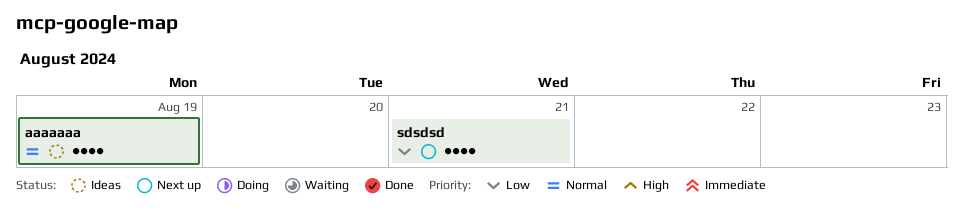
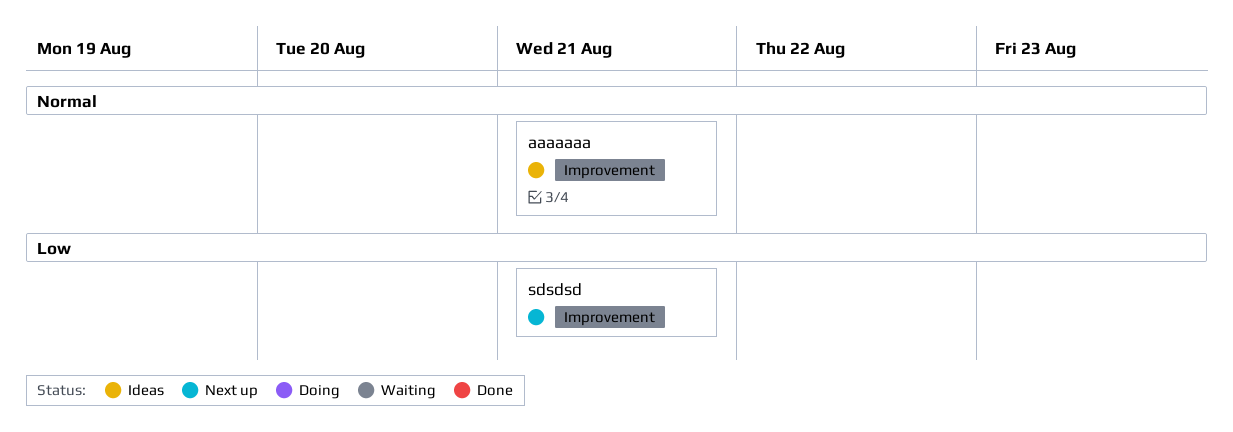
aaaaaaa, due: Aug 19 -> Aug 21

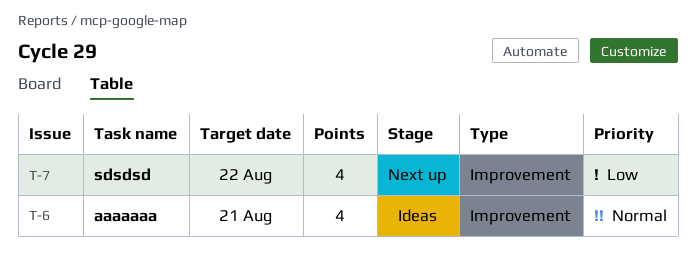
sdsdsd, due: Aug 21 -> Aug 22

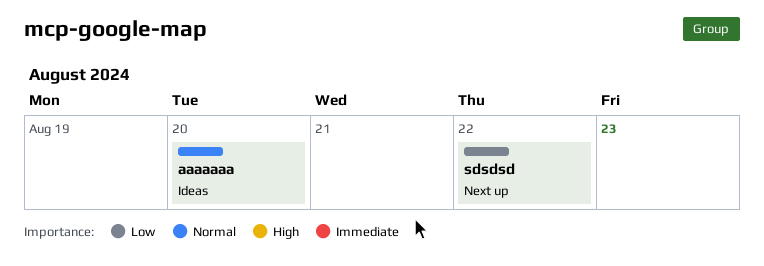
aaaaaaa, due: Aug 21 -> Aug 20

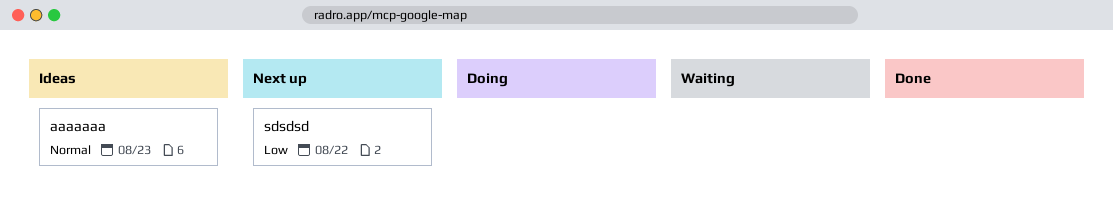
aaaaaaa, due: Aug 20 -> Aug 23

